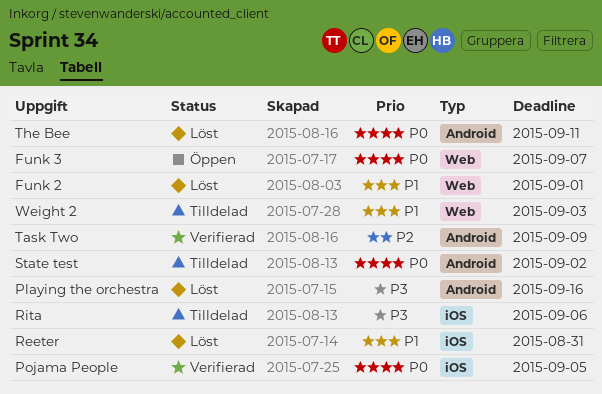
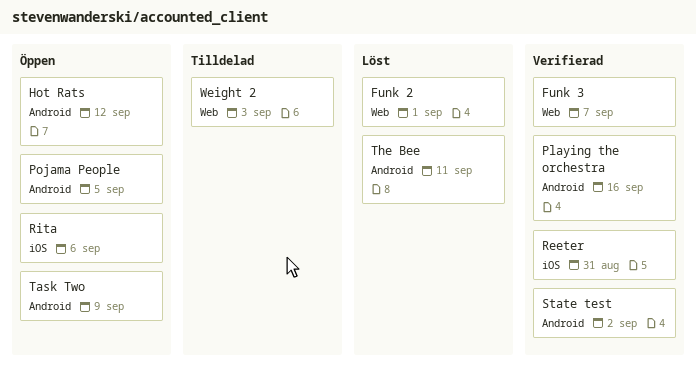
Funk 3, status: Öppen -> Verifierad
Hot Rats: none -> present
Playing the orchestra, status: Löst -> Verifierad
Pojama People, status: Verifierad -> Öppen
Pojama People, label: iOS -> Android
Reeter, status: Löst -> Verifierad
Rita, status: Tilldelad -> Öppen
State test, status: Tilldelad -> Verifierad
Task Two, status: Verifierad -> Öppen

